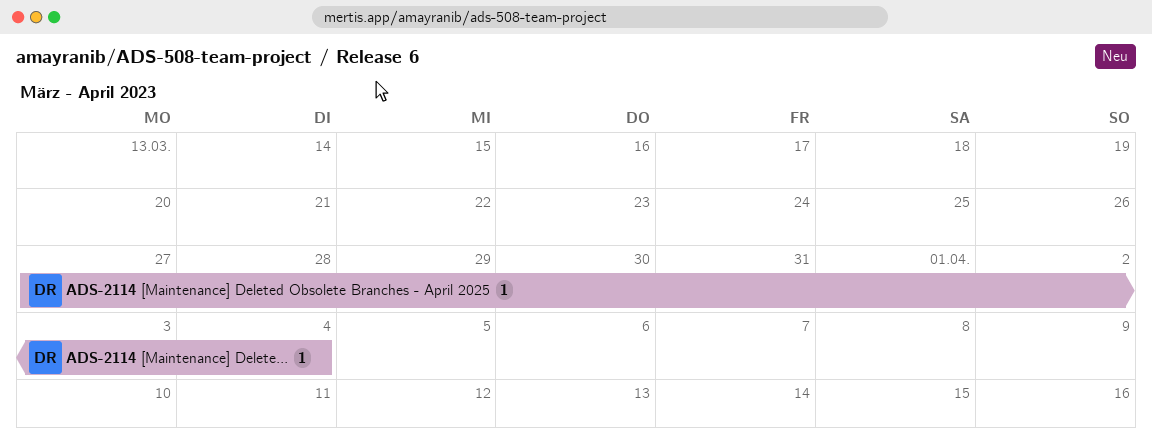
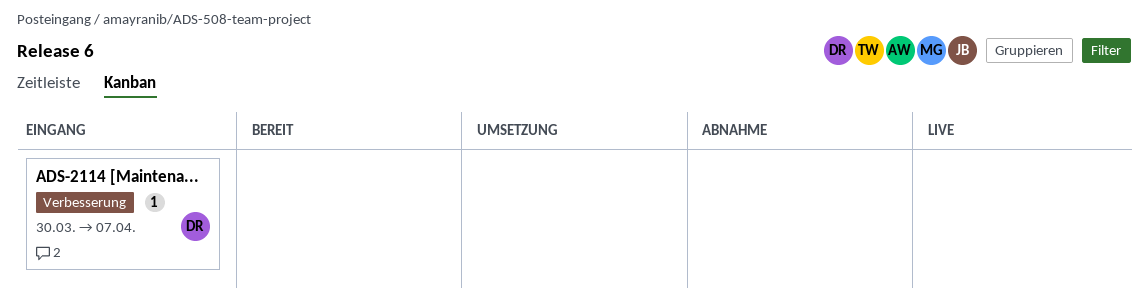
ADS-2114, start: Mar 27 -> Mar 30
ADS-2114, due: Apr 4 -> Apr 7

